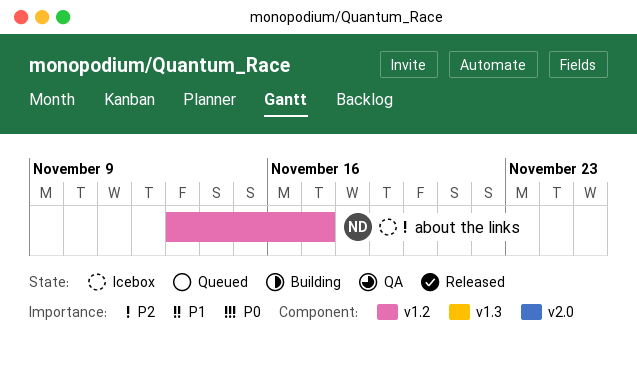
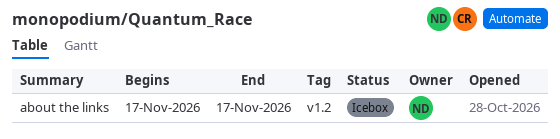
about the links, start: Nov 13 -> Nov 17

